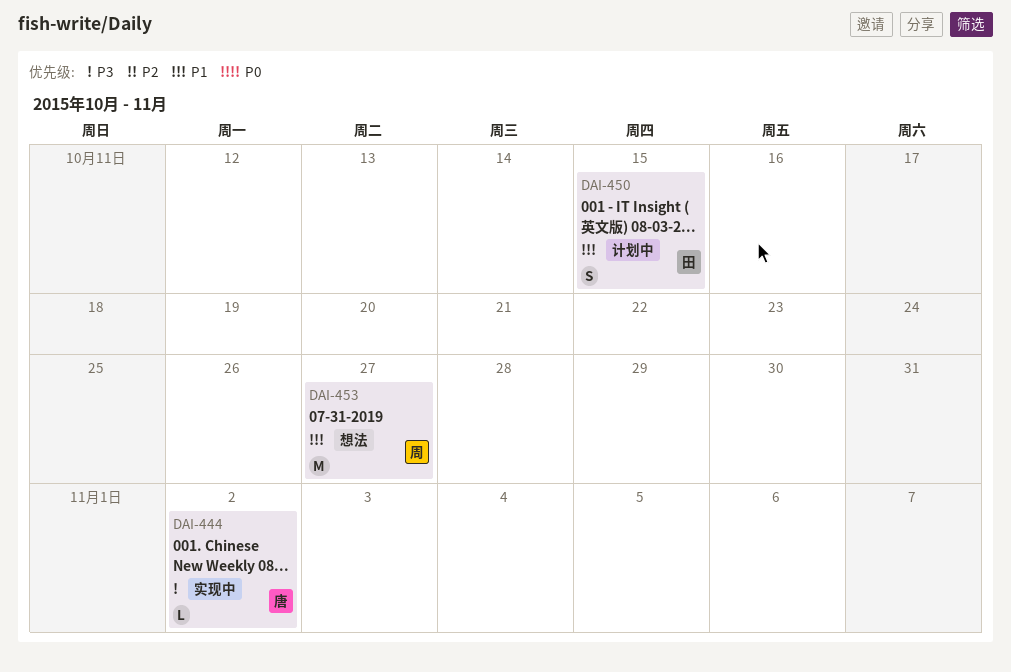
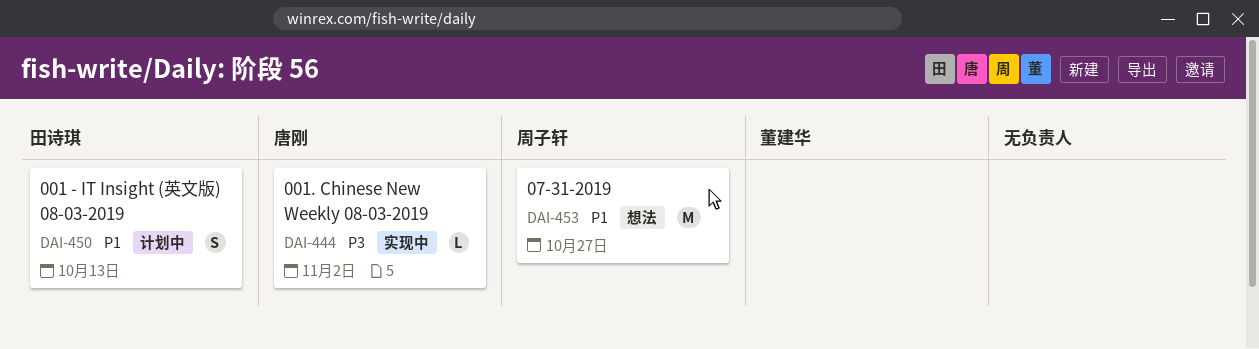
DAI-450, due: Oct 15 -> Oct 13

